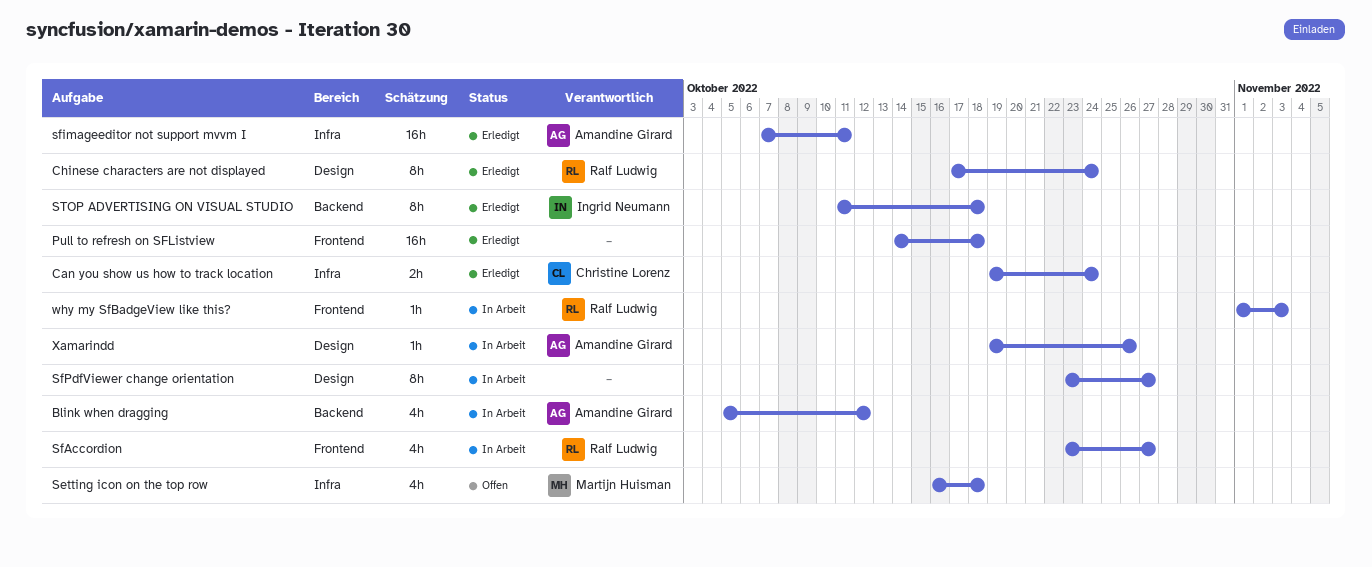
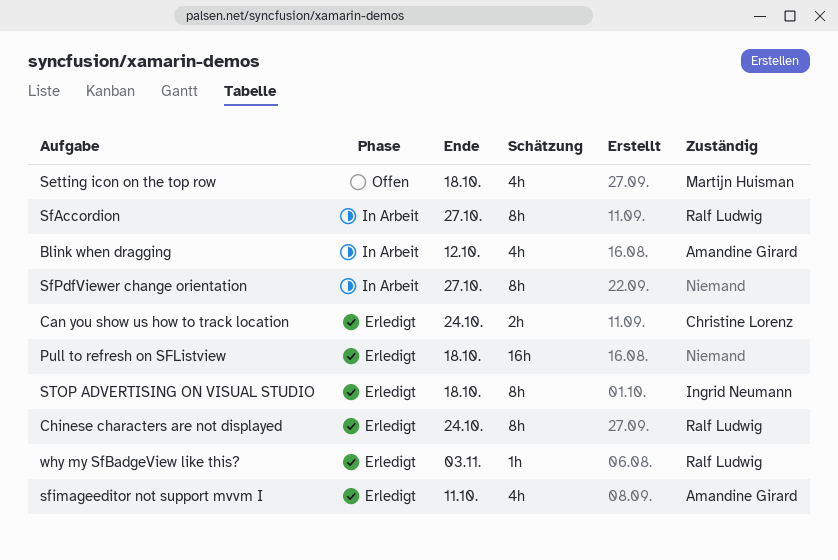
SfAccordion, estimate: 4h -> 8h
sfimageeditor not support mvvm I, estimate: 16h -> 4h
why my SfBadgeView like this?, status: In Arbeit -> Erledigt
Xamarindd: present -> none

